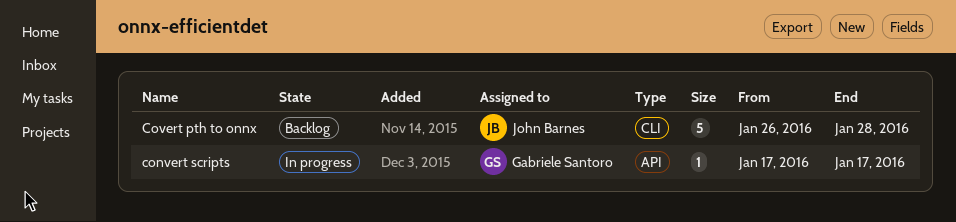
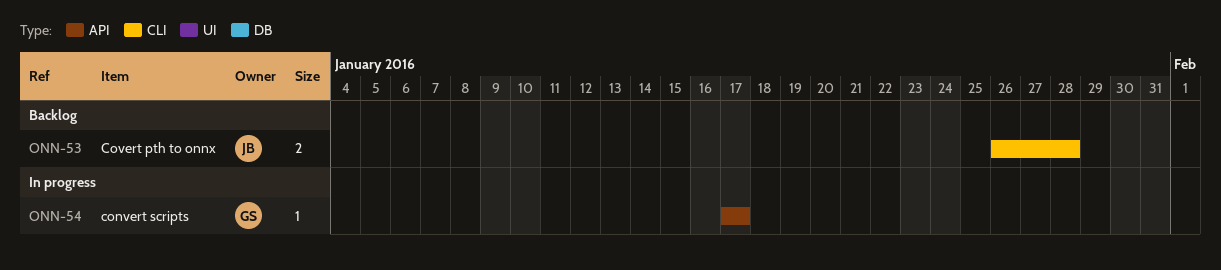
Covert pth to onnx, estimate: 5 -> 2

